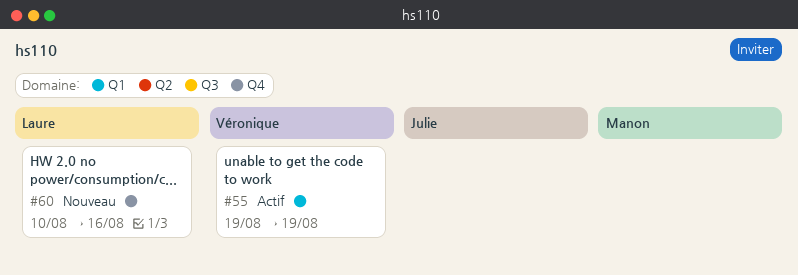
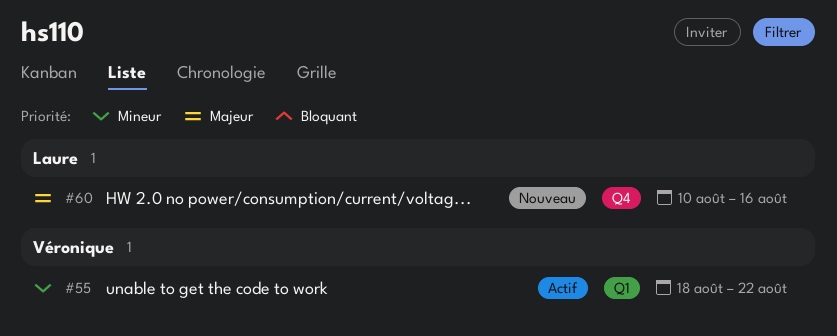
#55, start: Aug 19 -> Aug 18
#55, due: Aug 19 -> Aug 22

